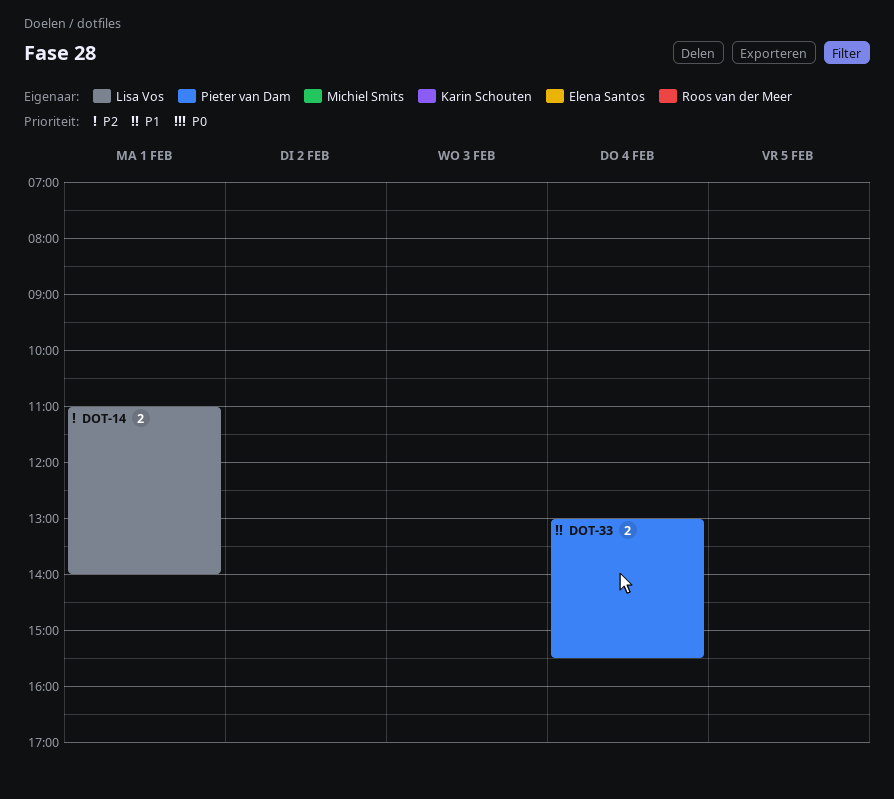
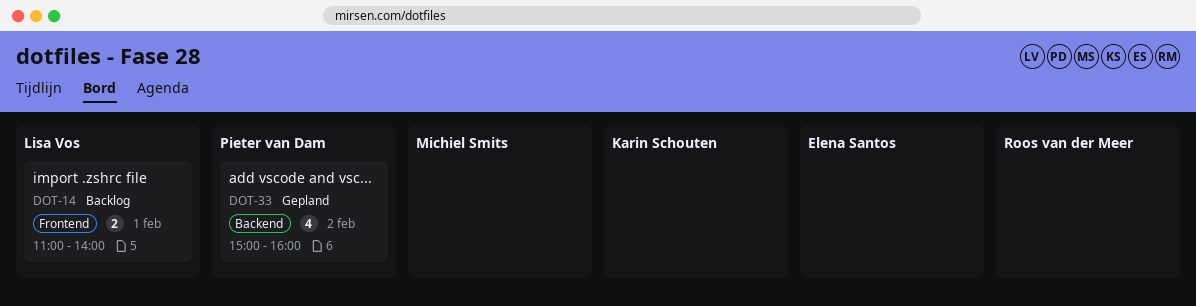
DOT-33, estimate: 2 -> 4
DOT-33, day: Feb 4 -> Feb 2
DOT-33, begins: 13:00 -> 15:00
DOT-33, ends: 15:30 -> 16:00

